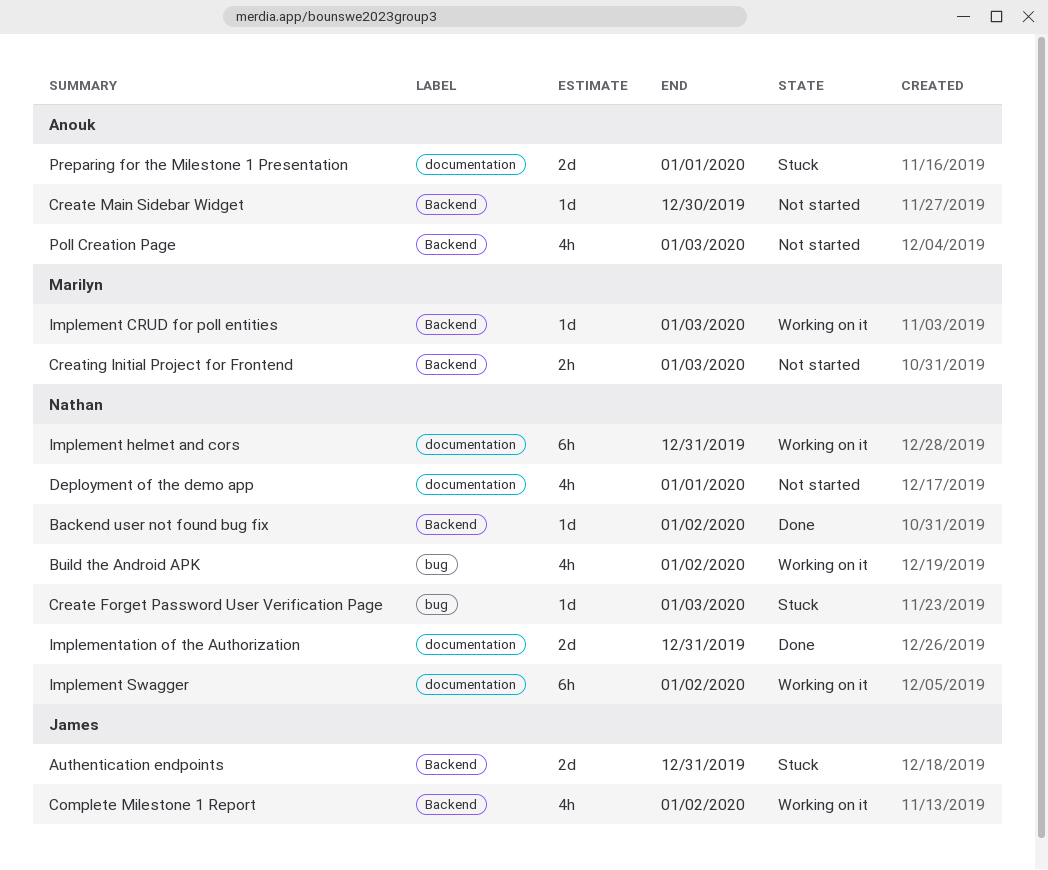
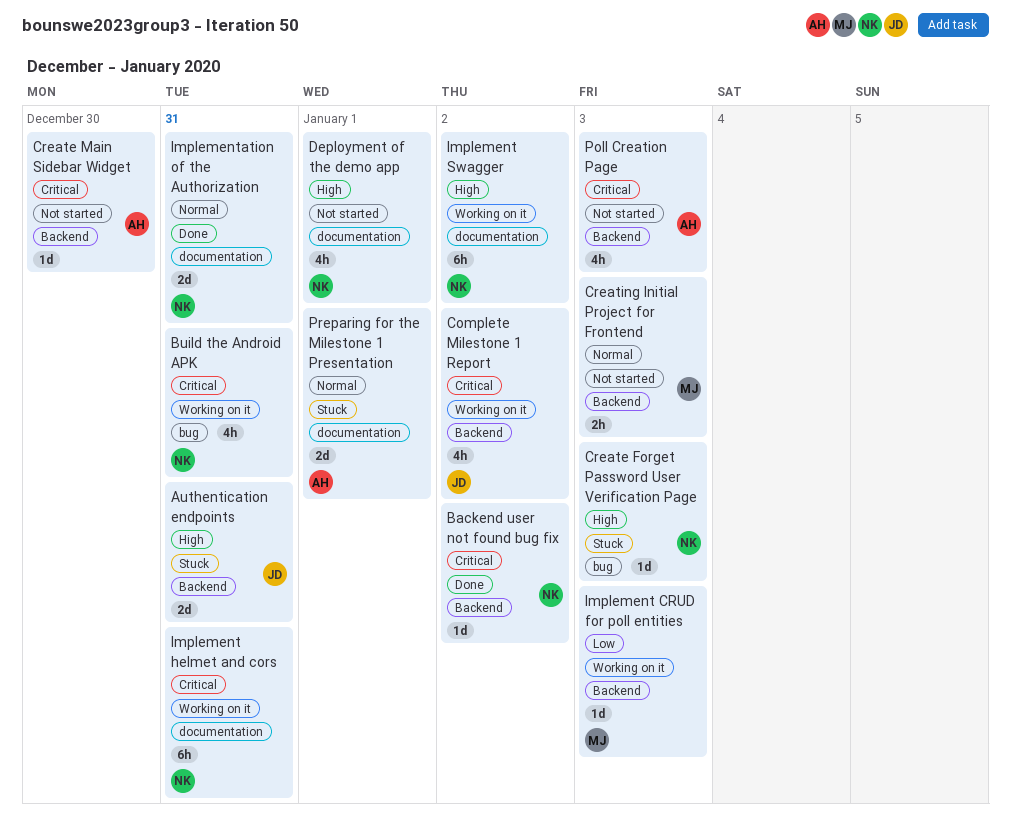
Build the Android APK, due: Jan 2 -> Dec 31

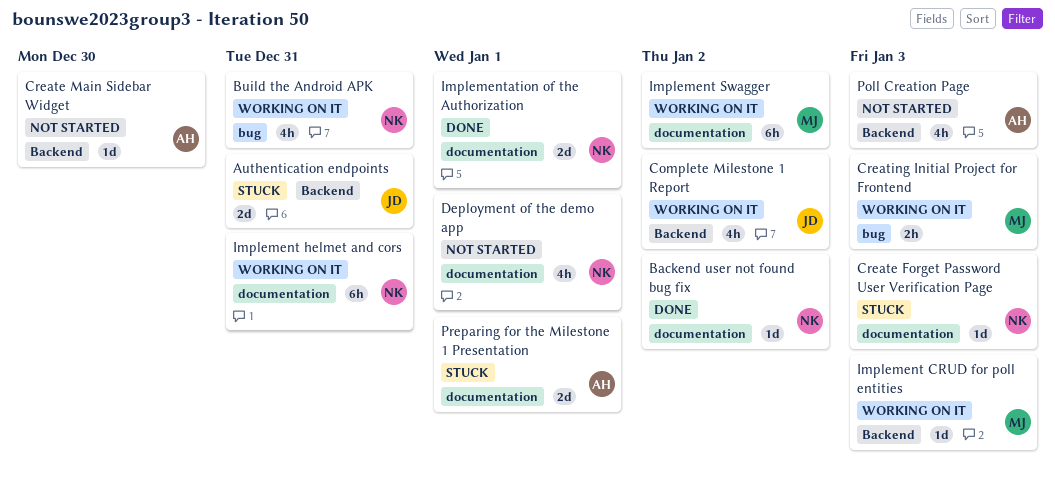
Backend user not found bug fix, label: Backend -> documentation
Create Forget Password User Verification Page, label: bug -> documentation
Creating Initial Project for Frontend, status: Not started -> Working on it
Creating Initial Project for Frontend, label: Backend -> bug
Implement Swagger, owner: NK -> MJ
Implementation of the Authorization, due: Dec 31 -> Jan 1

